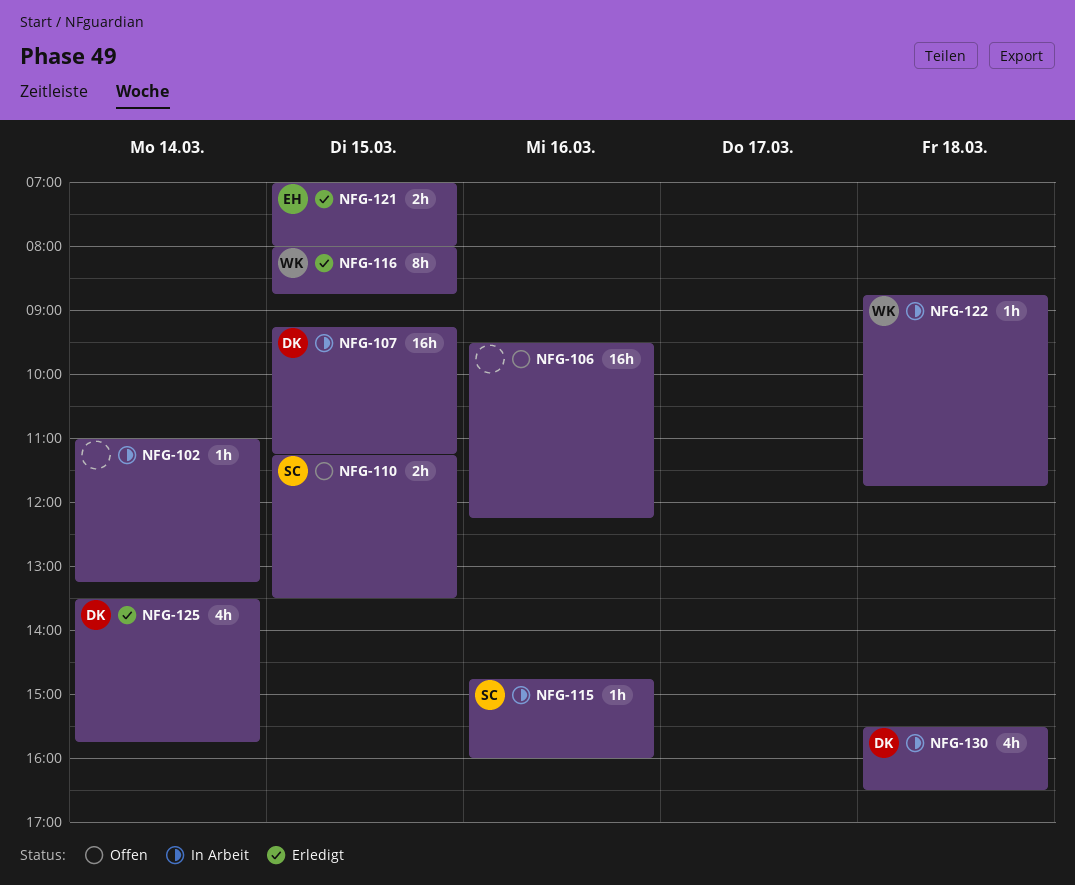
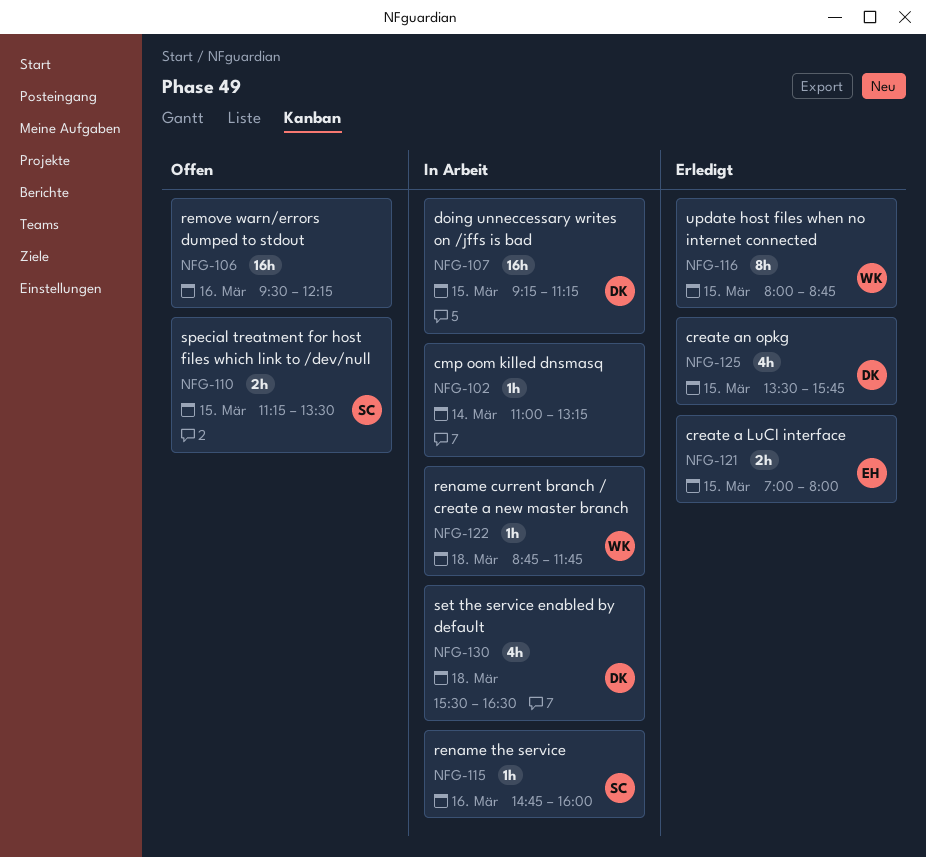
NFG-125, day: Mar 14 -> Mar 15

